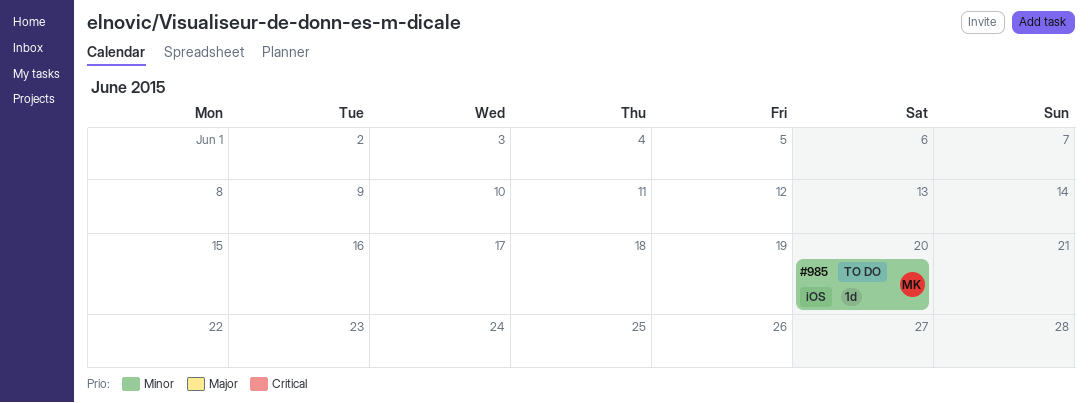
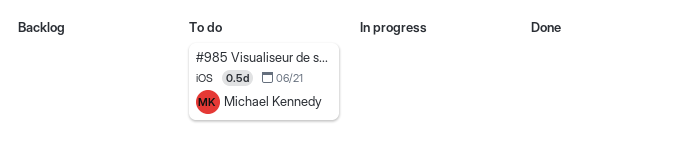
#985, estimate: 1d -> 0.5d
#985, due: Jun 20 -> Jun 21

